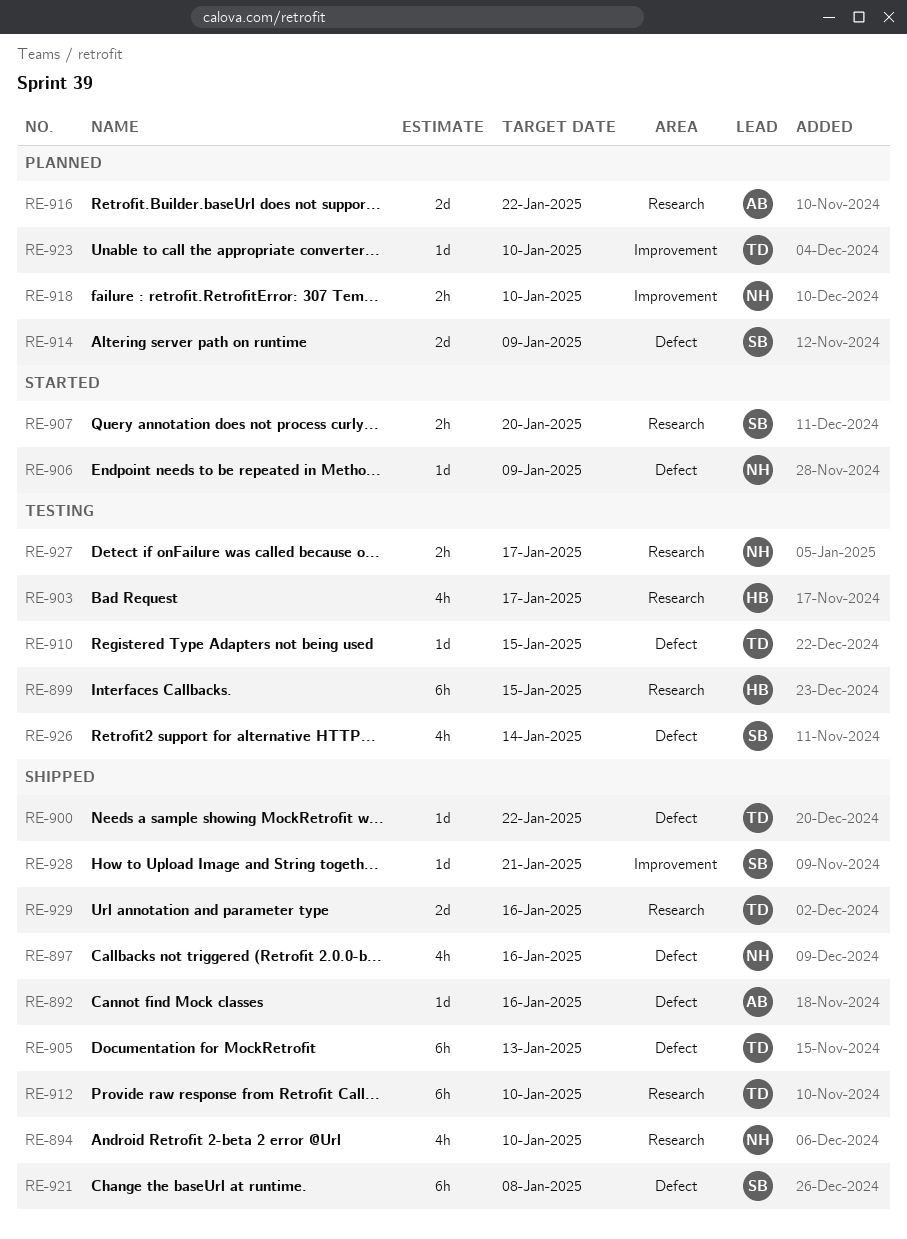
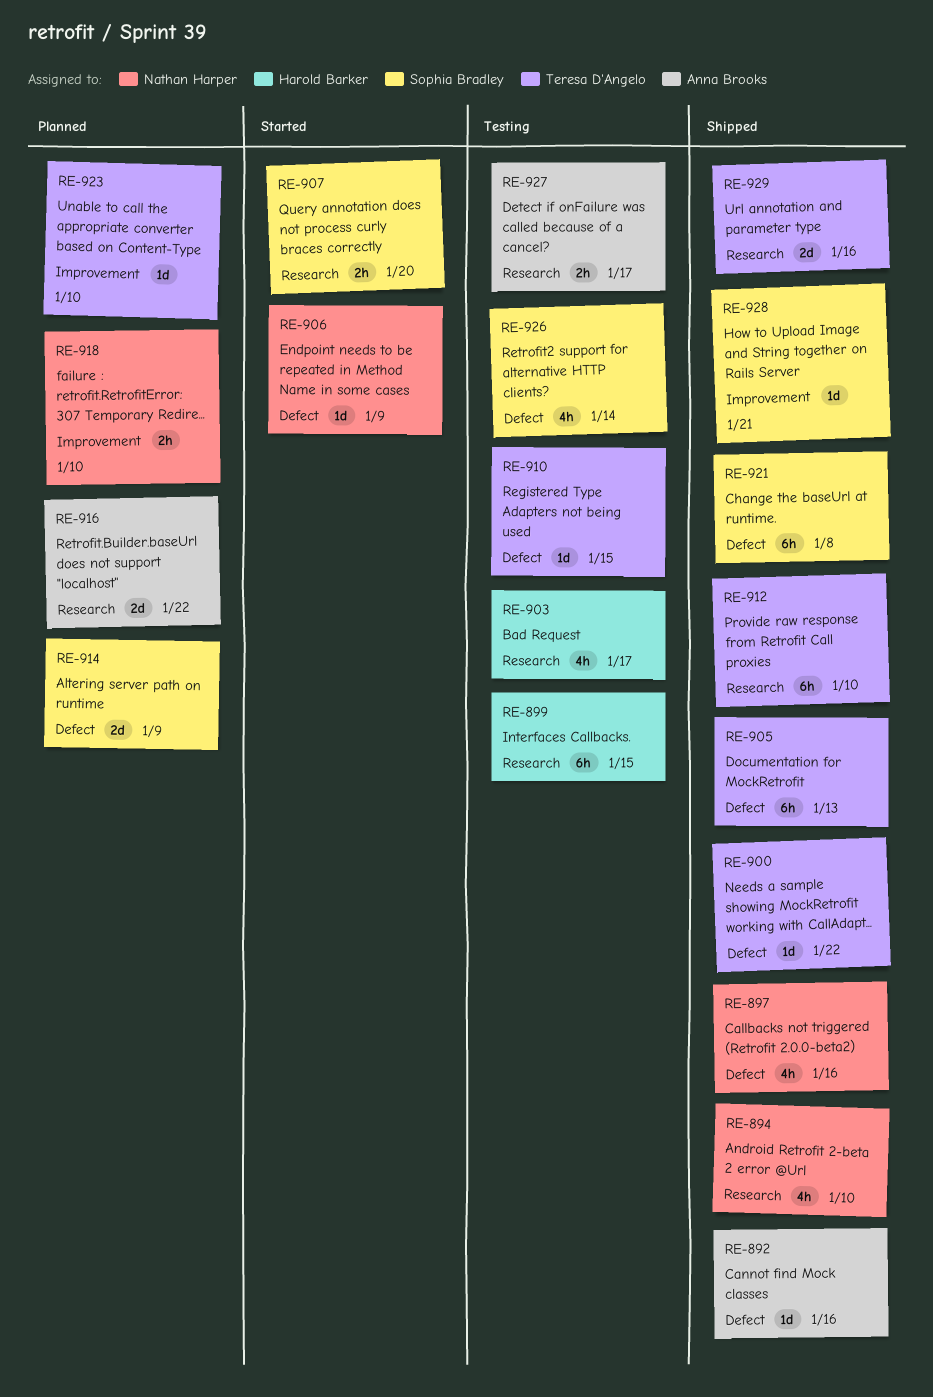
RE-927, owner: Nathan Harper -> Anna Brooks

